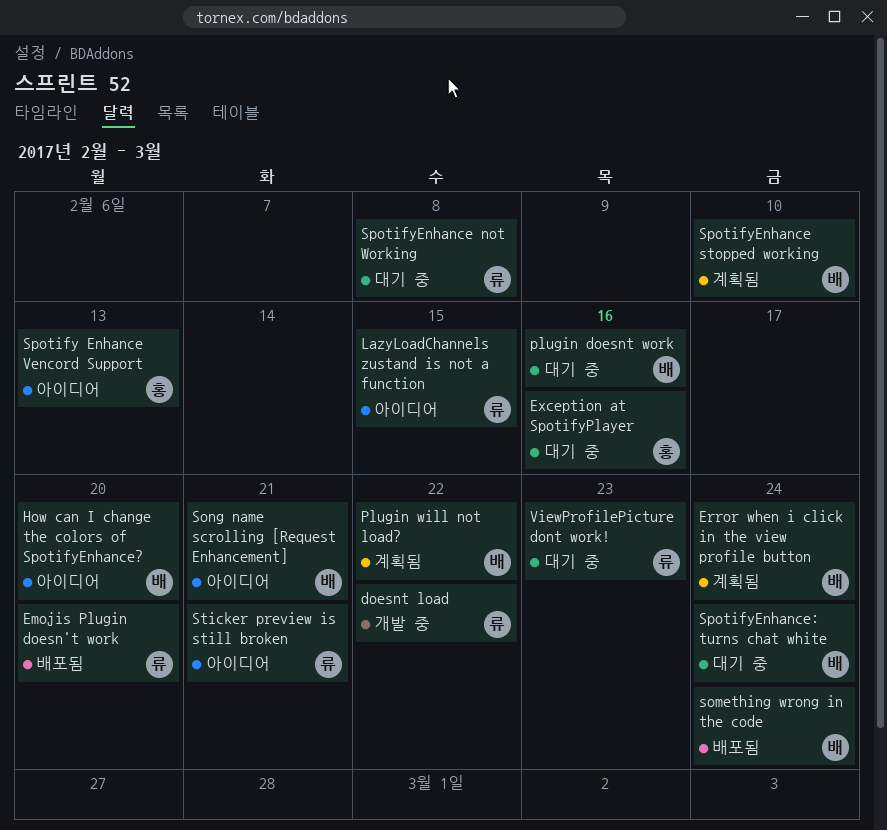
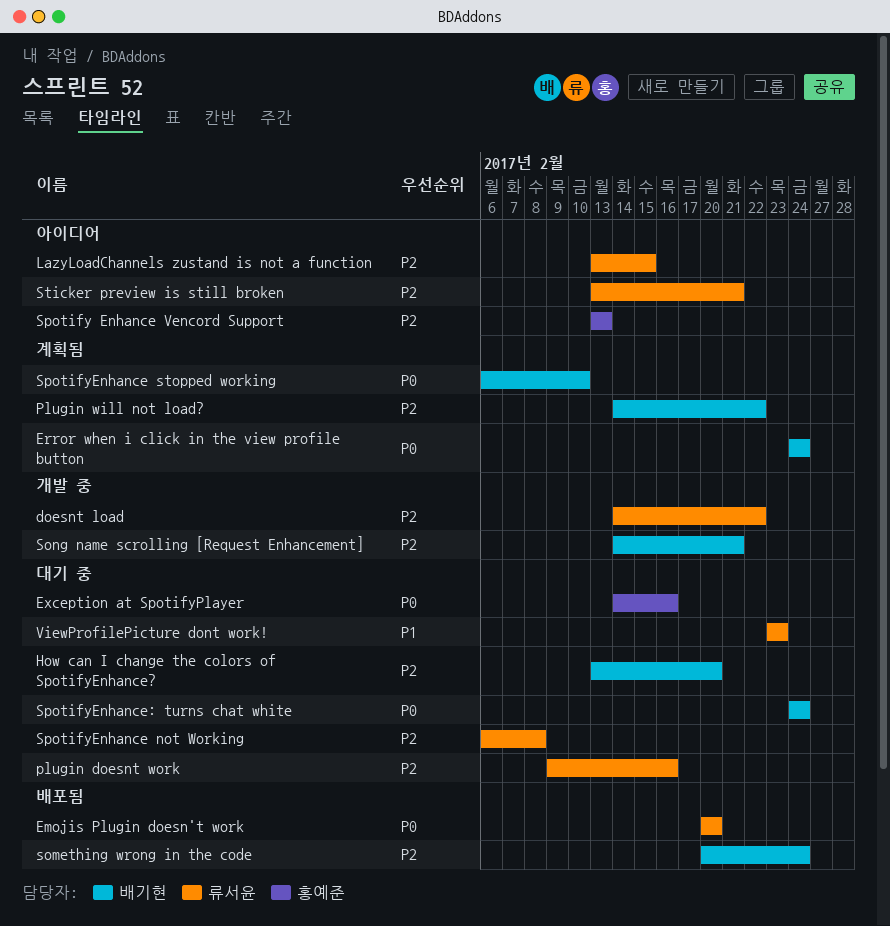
How can I change the colors of SpotifyEnhance?, status: 아이디어 -> 대기 중
plugin doesnt work, owner: 배기현 -> 류서윤
Song name scrolling [Request Enhancement], status: 아이디어 -> 개발 중

